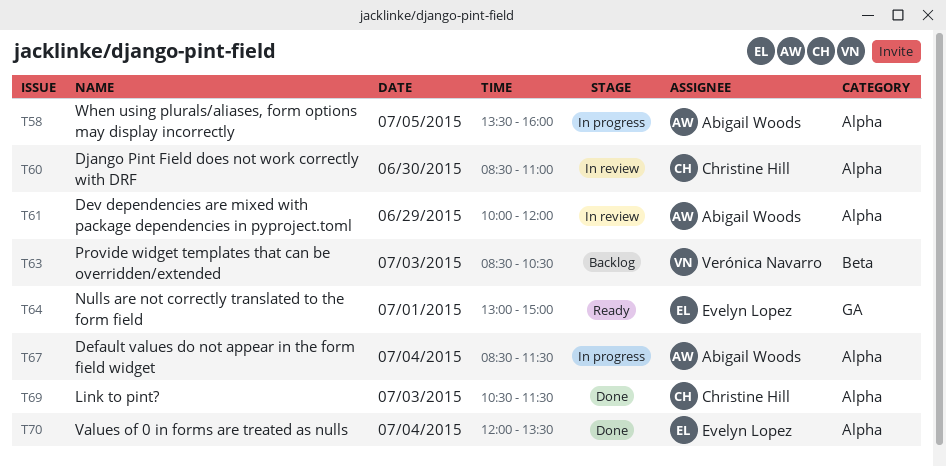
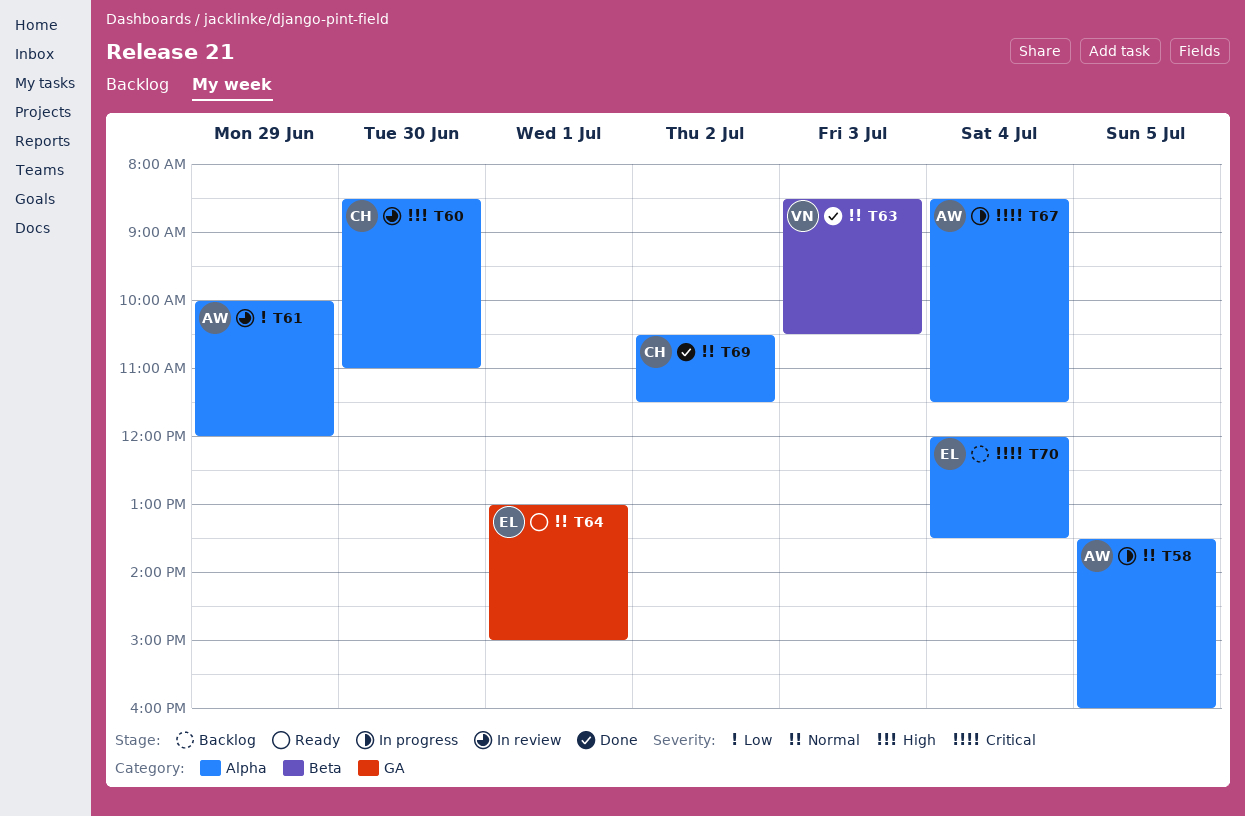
T63, status: Backlog -> Done
T69, day: Jul 3 -> Jul 2
T70, status: Done -> Backlog

